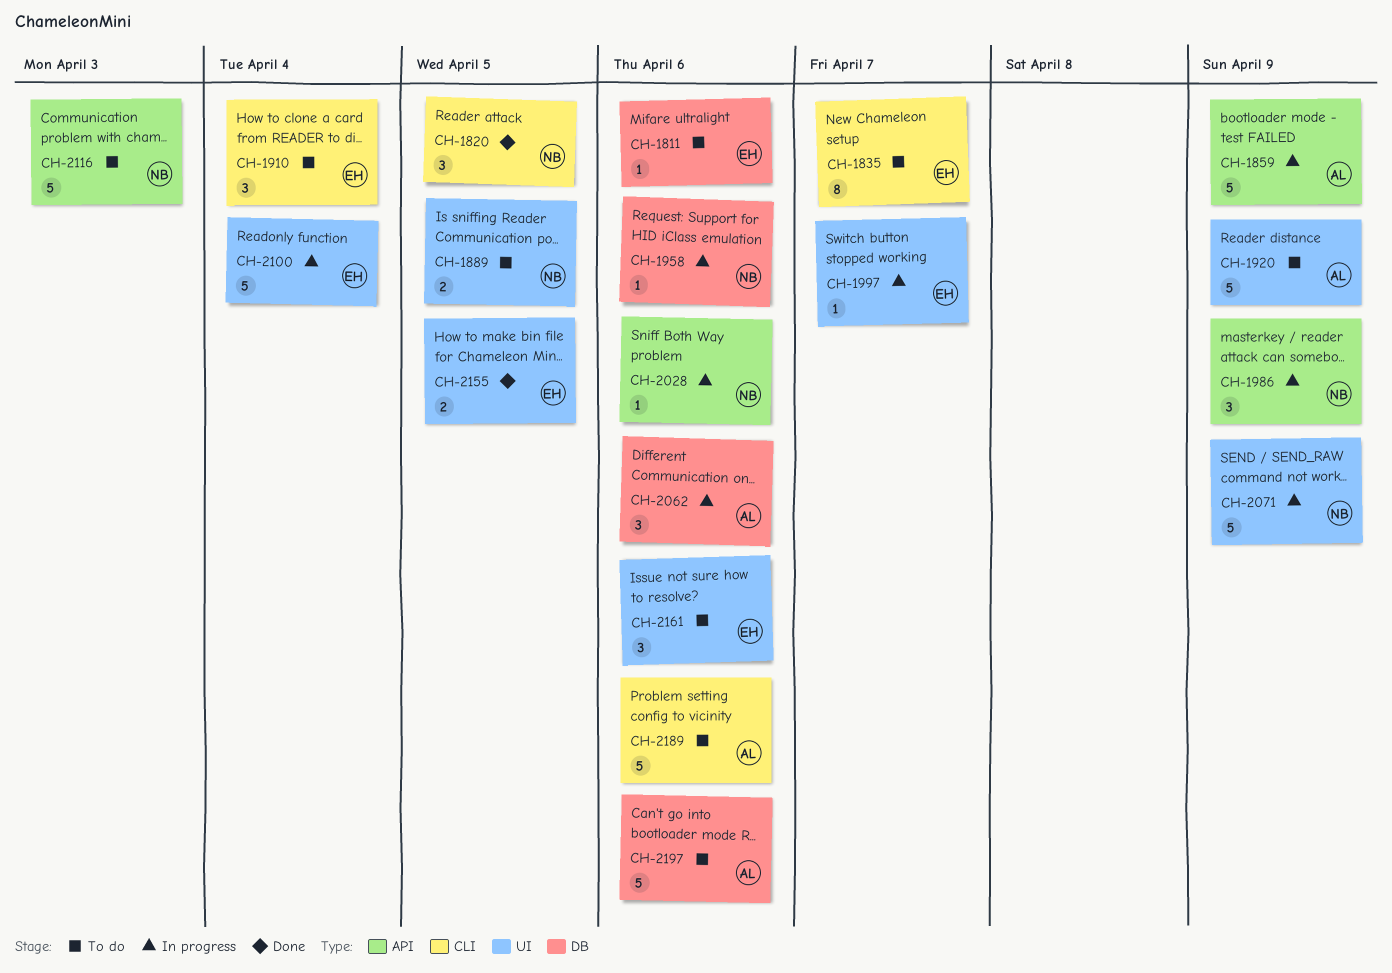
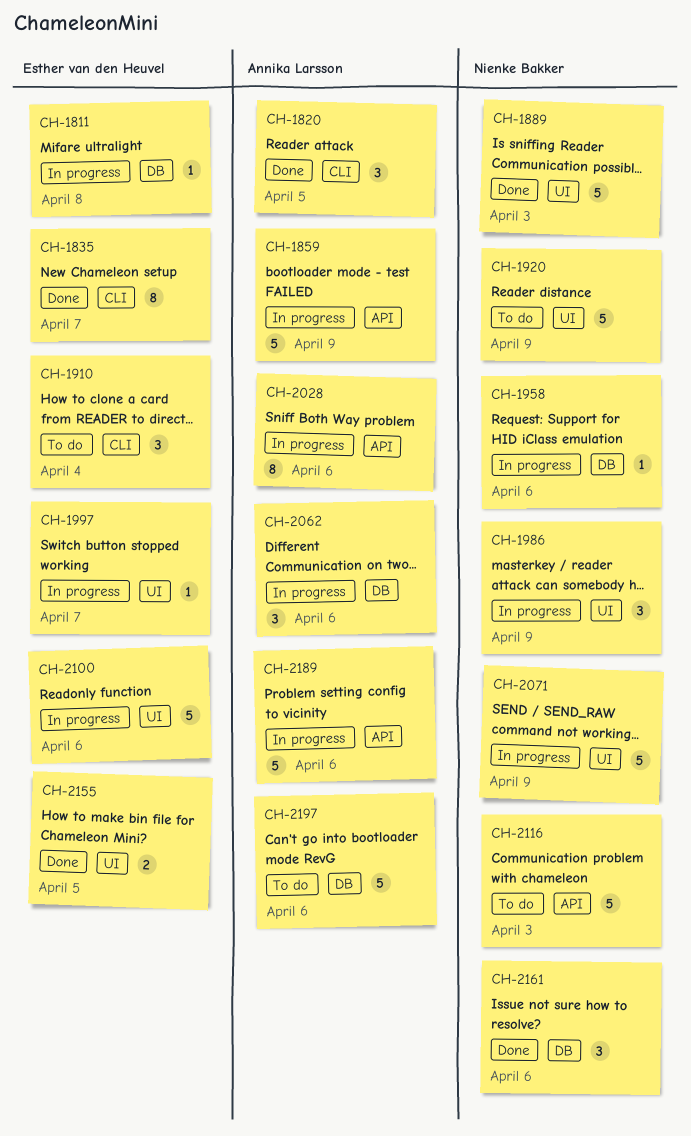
CH-1811, status: To do -> In progress
CH-1811, due: Apr 6 -> Apr 8
CH-1820, owner: Nienke Bakker -> Annika Larsson
CH-1835, status: To do -> Done
CH-1889, status: To do -> Done
CH-1889, estimate: 2 -> 5
CH-1889, due: Apr 5 -> Apr 3
CH-1920, owner: Annika Larsson -> Nienke Bakker
CH-1986, label: API -> UI
CH-2028, owner: Nienke Bakker -> Annika Larsson
CH-2028, estimate: 1 -> 8
CH-2100, due: Apr 4 -> Apr 6
CH-2161, status: To do -> Done
CH-2161, owner: Esther van den Heuvel -> Nienke Bakker
CH-2161, label: UI -> DB
CH-2189, status: To do -> In progress
CH-2189, label: CLI -> API

